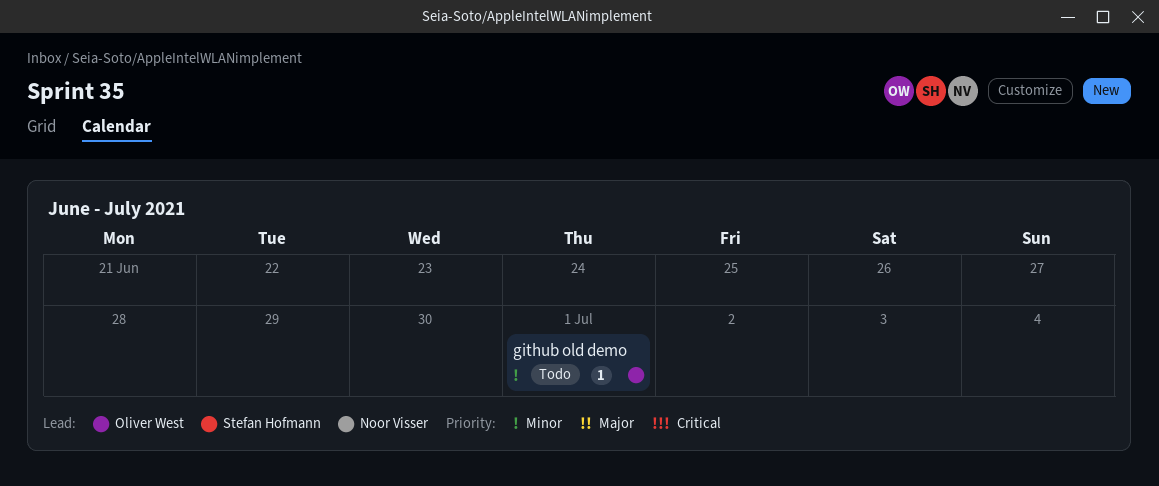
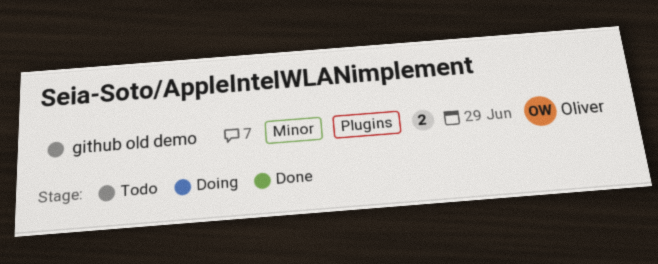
github old demo, estimate: 1 -> 2
github old demo, due: Jul 1 -> Jun 29

